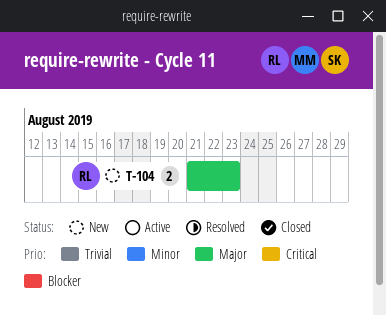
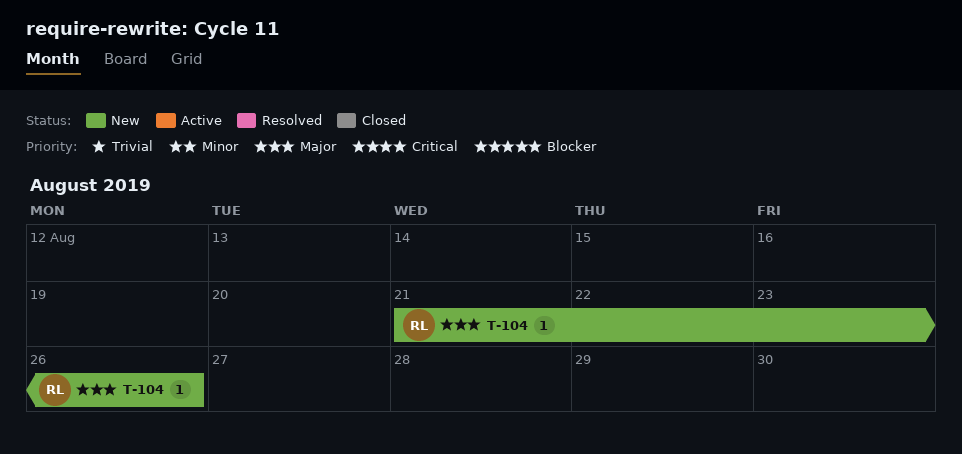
T-104, estimate: 2 -> 1
T-104, due: Aug 23 -> Aug 26

